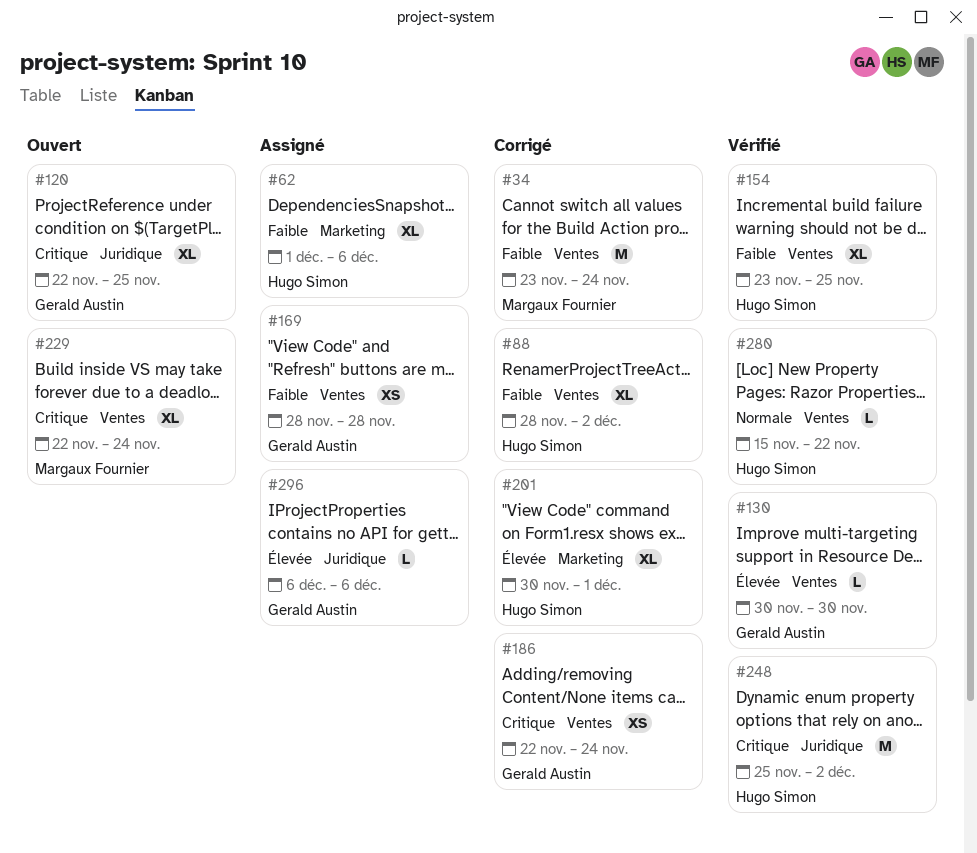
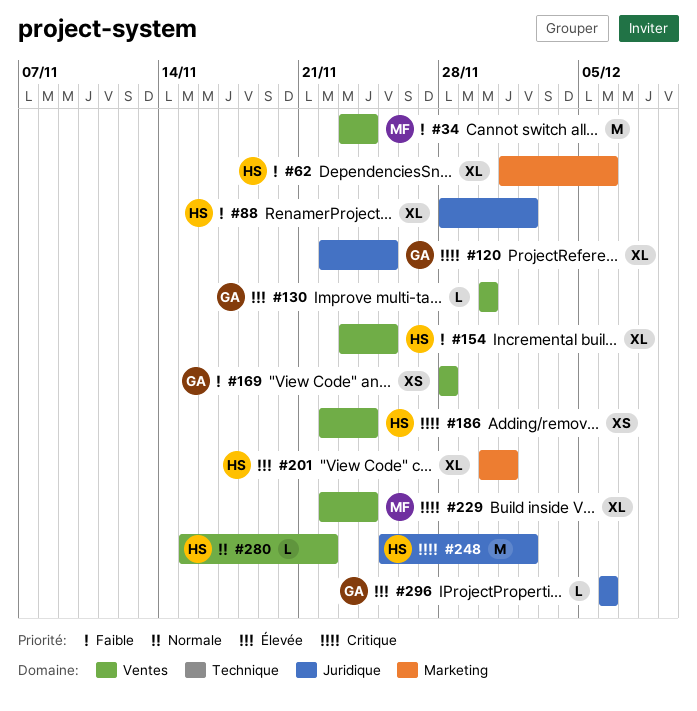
#88, label: Ventes -> Juridique
#186, owner: Gerald Austin -> Hugo Simon

